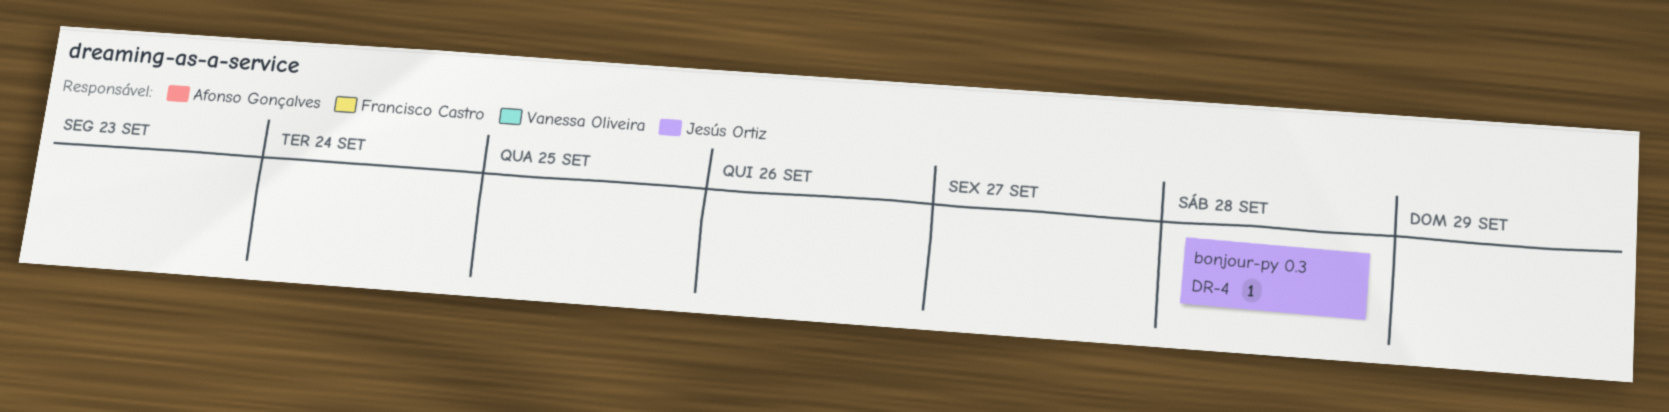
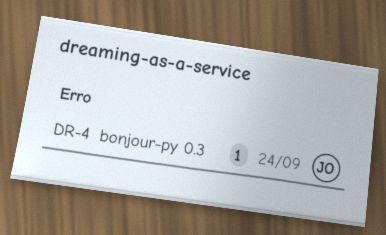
DR-4, due: Sep 28 -> Sep 24

